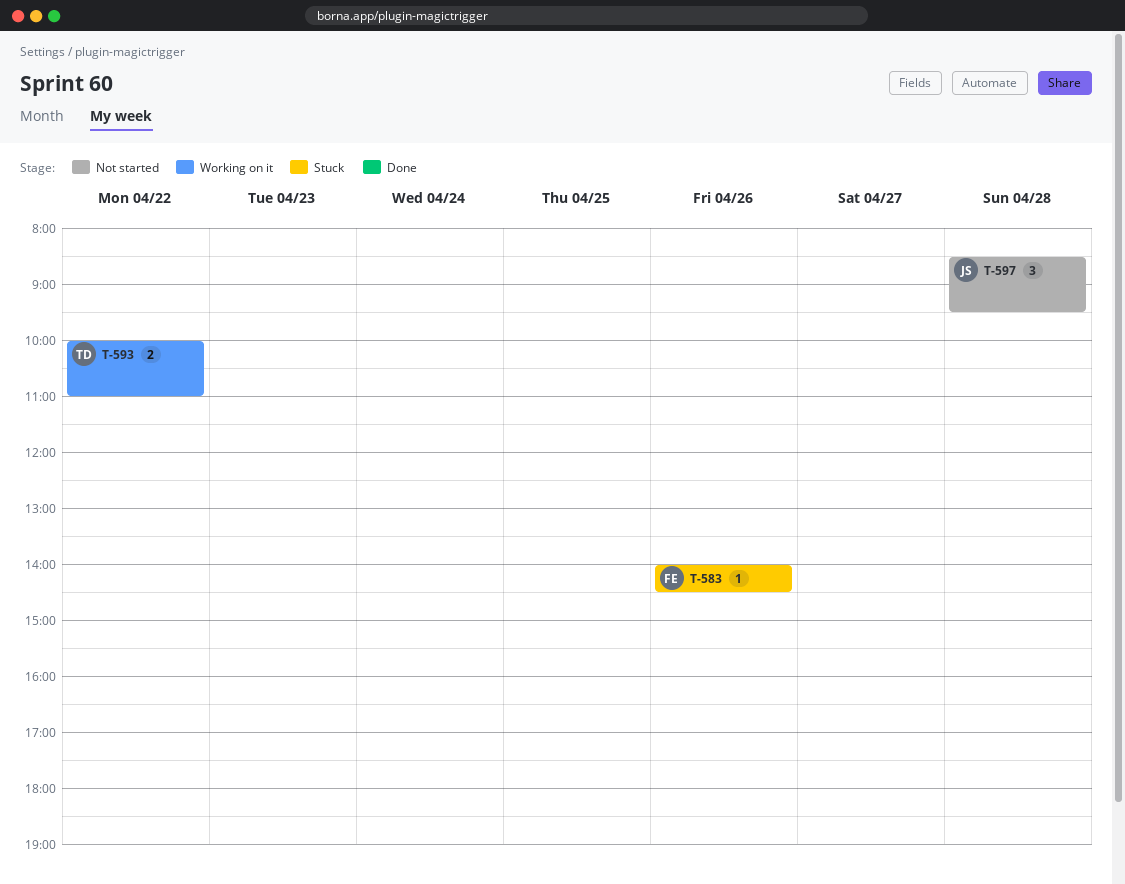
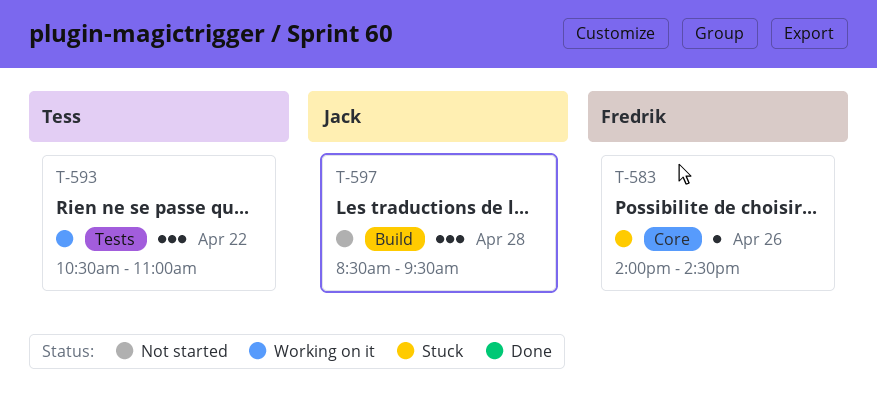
T-593, estimate: 2 -> 3
T-593, begins: 10:00 -> 10:30

